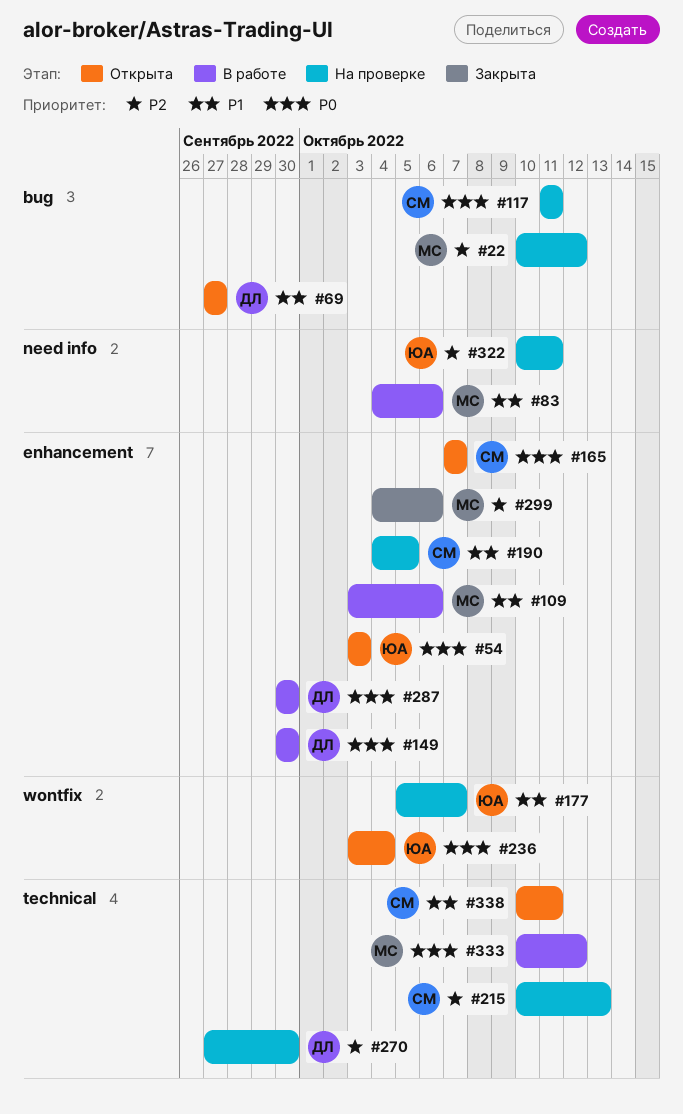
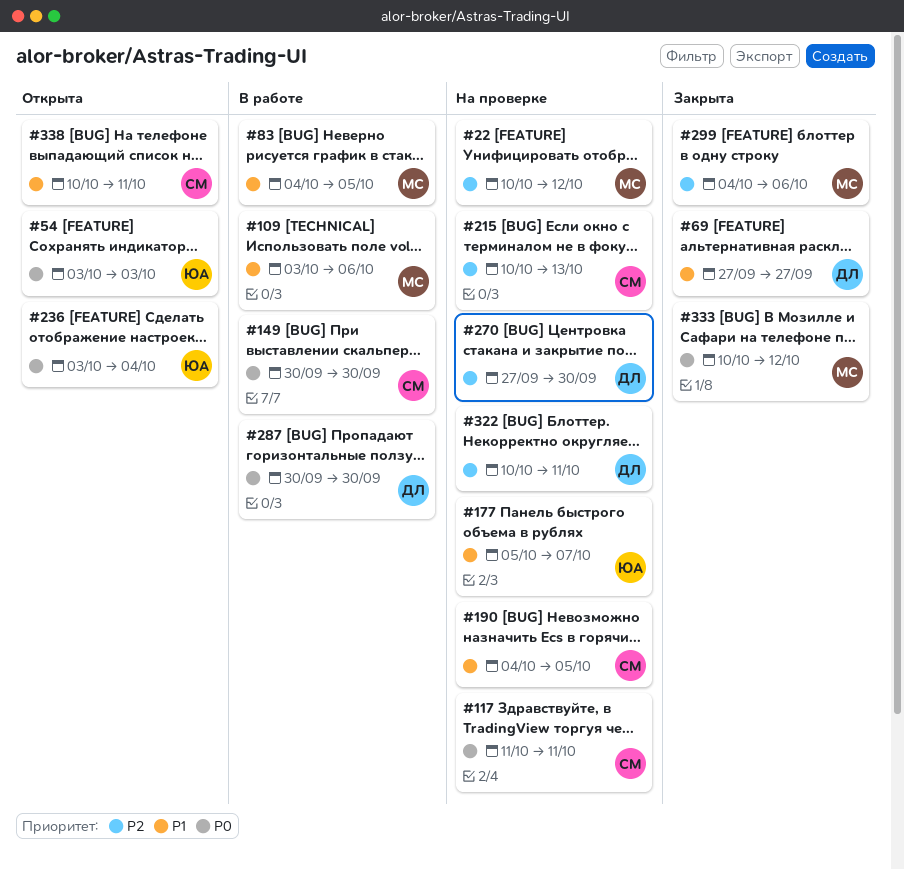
#69, status: Открыта -> Закрыта
#83, due: Oct 6 -> Oct 5
#149, owner: ДЛ -> СМ
#165: present -> none
#322, owner: ЮА -> ДЛ
#333, status: В работе -> Закрыта

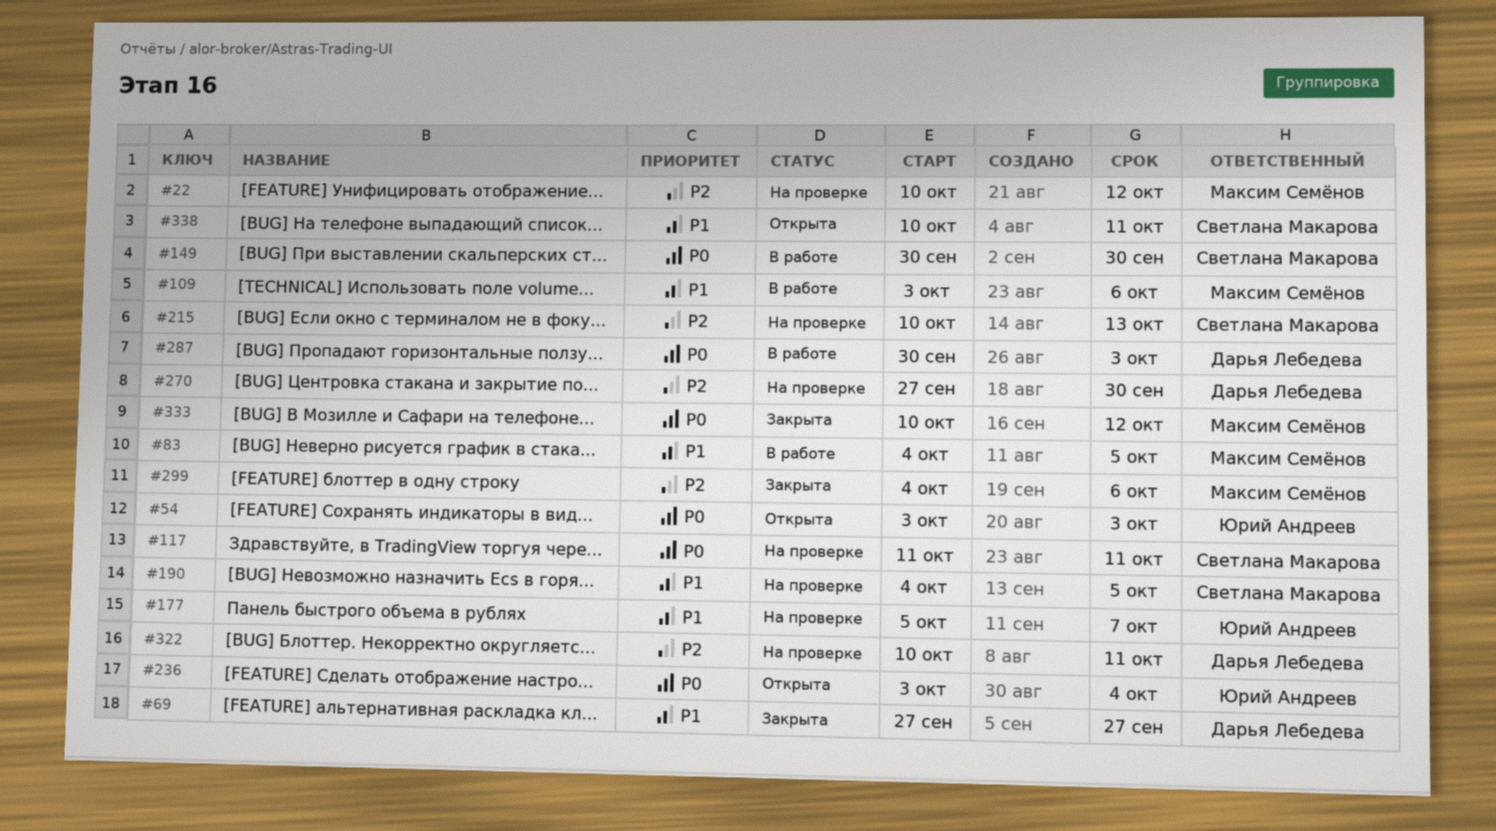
#287, due: Sep 30 -> Oct 3

